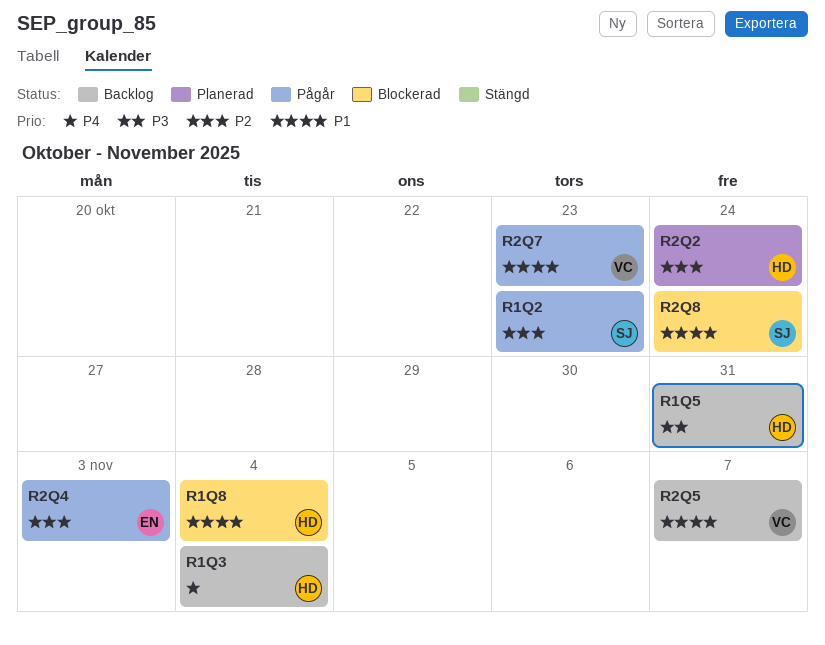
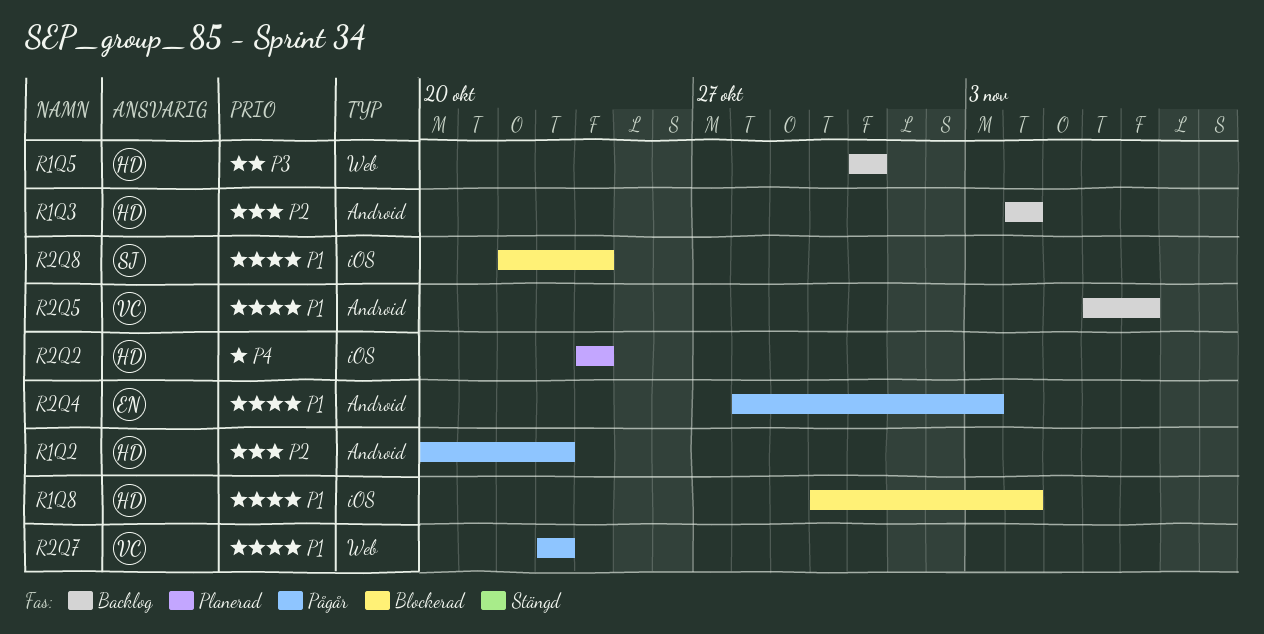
R1Q2, owner: SJ -> HD
R1Q3, priority: P4 -> P2
R2Q2, priority: P2 -> P4
R2Q4, priority: P2 -> P1

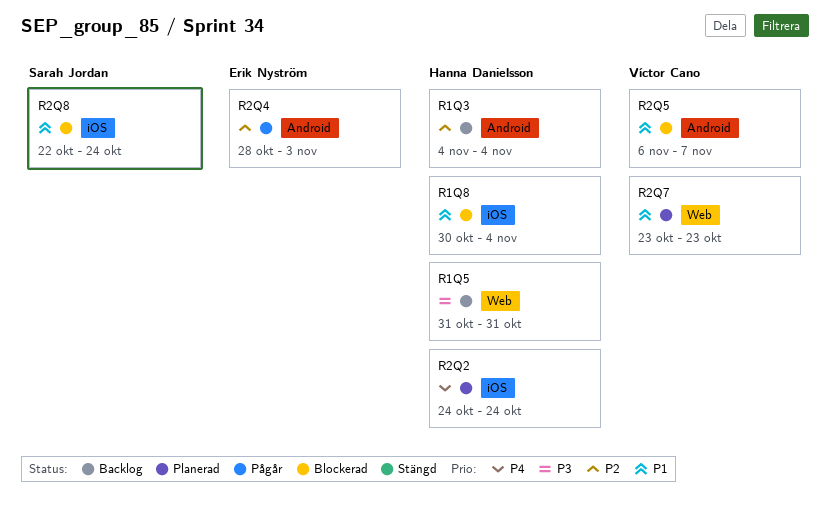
R1Q2: present -> none
R2Q4, priority: P1 -> P2
R2Q5, status: Backlog -> Blockerad
R2Q7, status: Pågår -> Planerad

